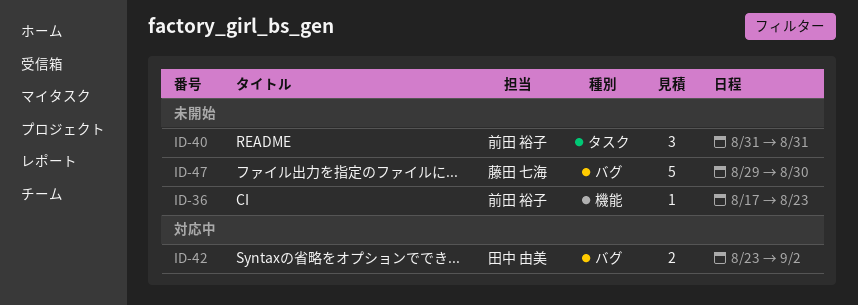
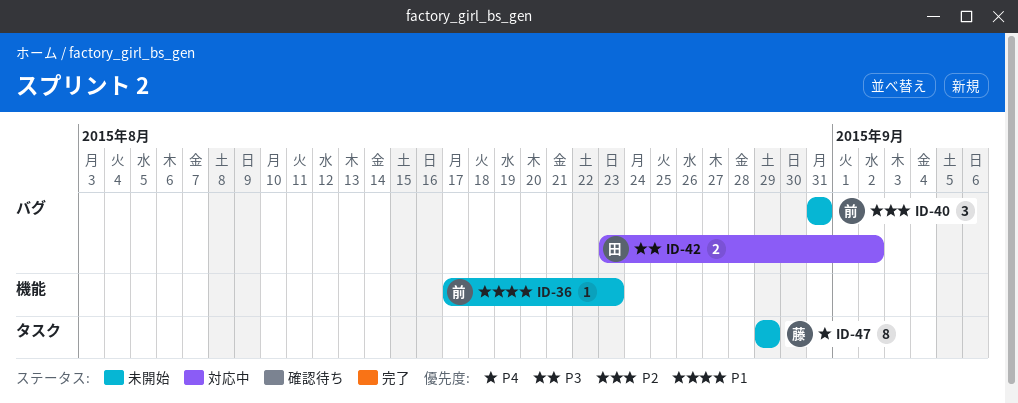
ID-40, label: タスク -> バグ
ID-47, label: バグ -> タスク
ID-47, estimate: 5 -> 8
ID-47, due: Aug 30 -> Aug 29

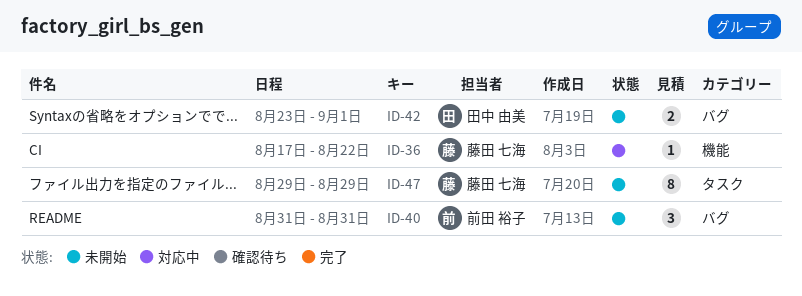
ID-36, status: 未開始 -> 対応中
ID-36, owner: 前田 裕子 -> 藤田 七海
ID-36, due: Aug 23 -> Aug 22
ID-42, status: 対応中 -> 未開始
ID-42, due: Sep 2 -> Sep 1

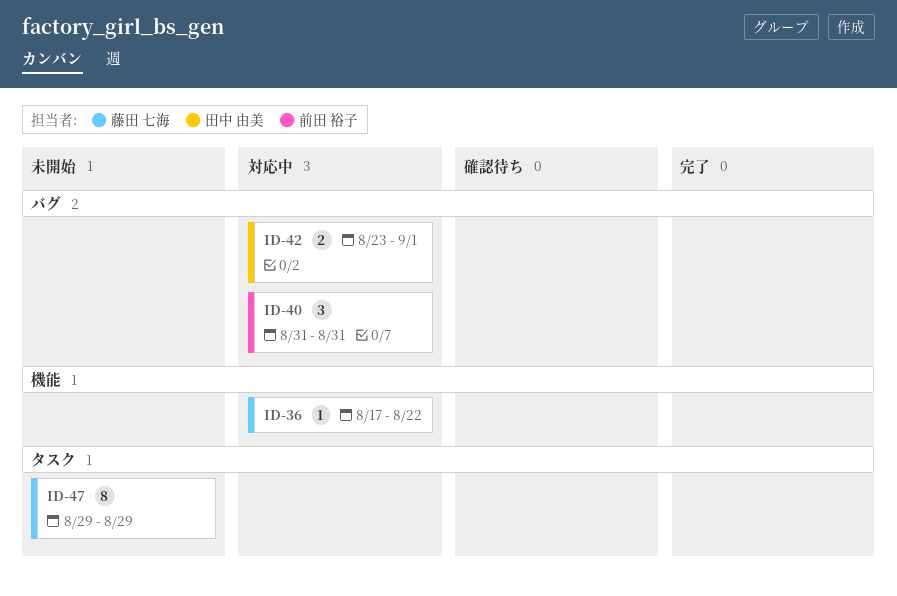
ID-40, status: 未開始 -> 対応中
ID-42, status: 未開始 -> 対応中

